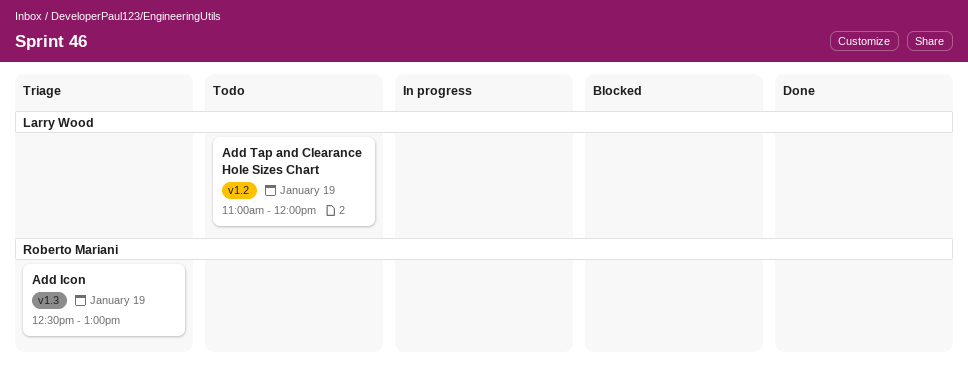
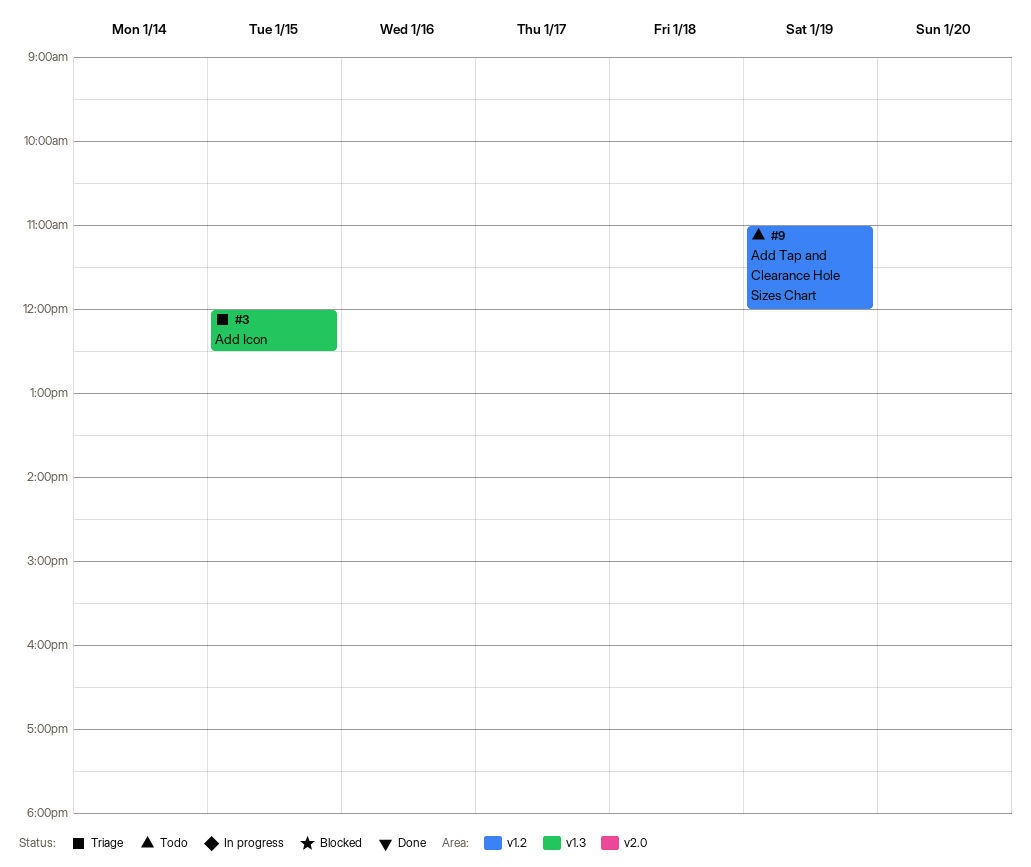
Add Icon, day: Jan 19 -> Jan 15
Add Icon, begins: 12:30 -> 12:00
Add Icon, ends: 13:00 -> 12:30

